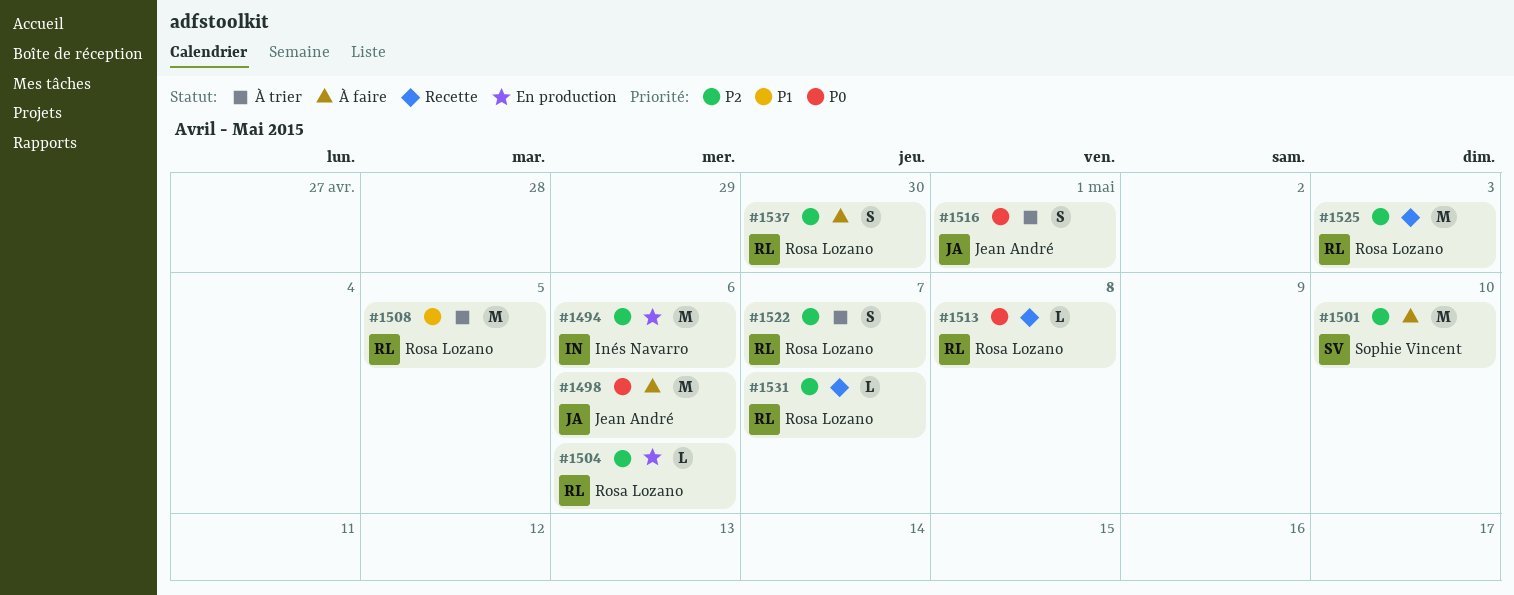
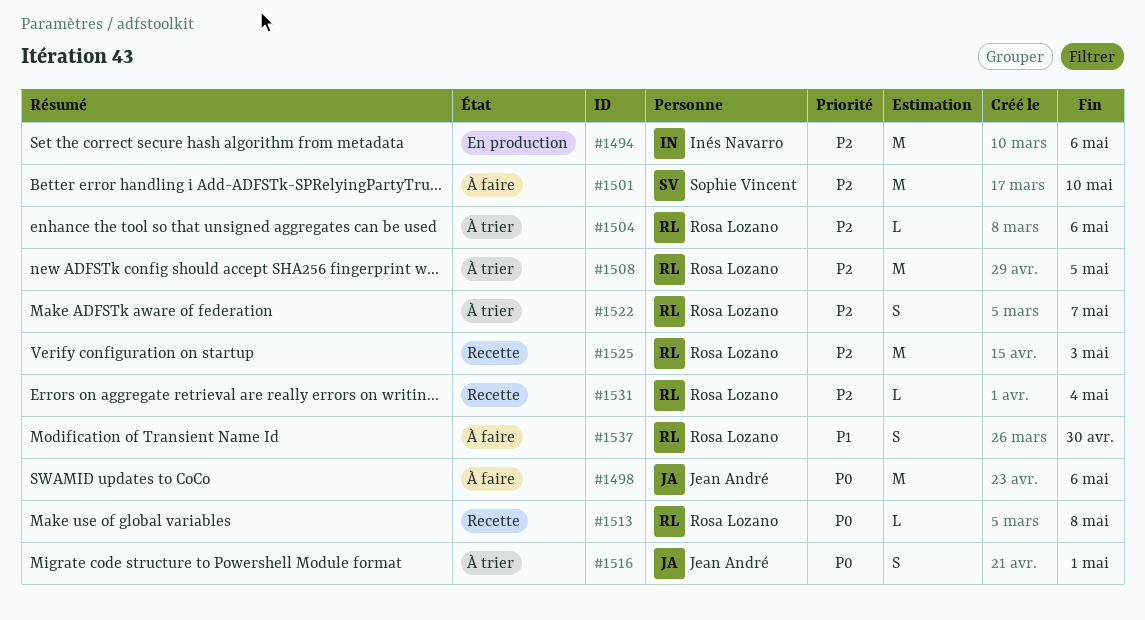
#1504, status: En production -> À trier
#1508, priority: P1 -> P2
#1531, due: May 7 -> May 4
#1537, priority: P2 -> P1

